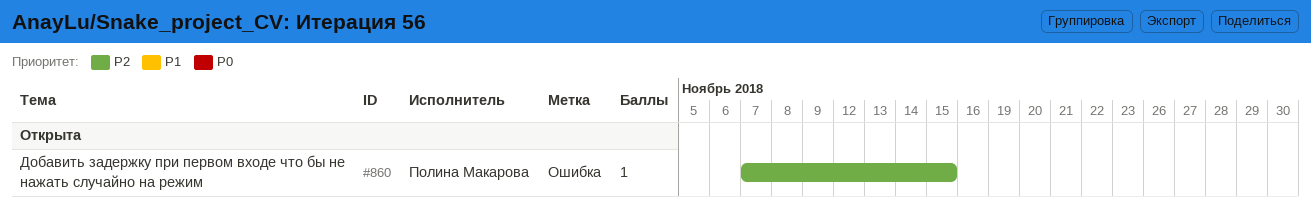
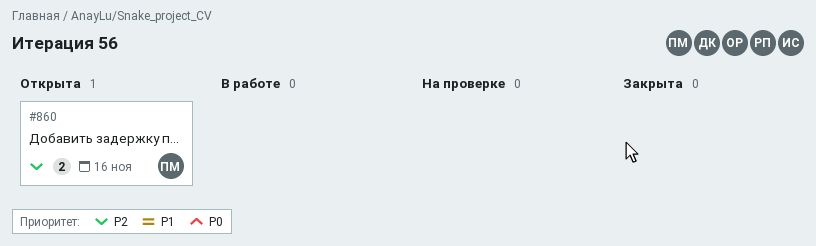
#860, estimate: 1 -> 2
#860, due: Nov 15 -> Nov 16

